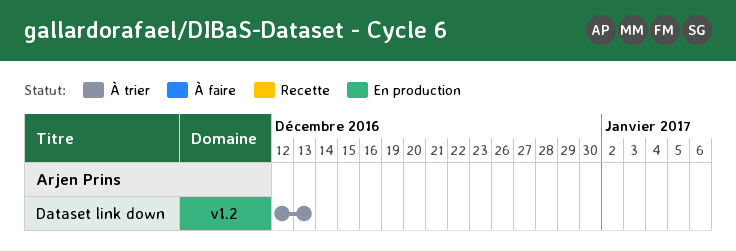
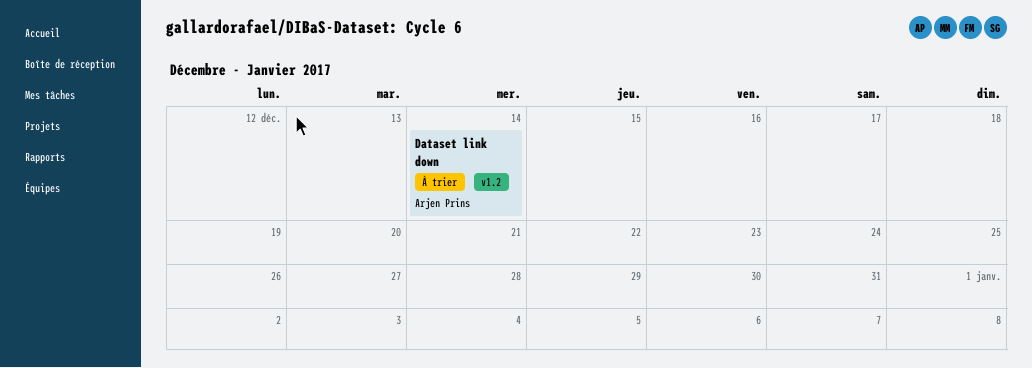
Dataset link down, due: Dec 13 -> Dec 14

